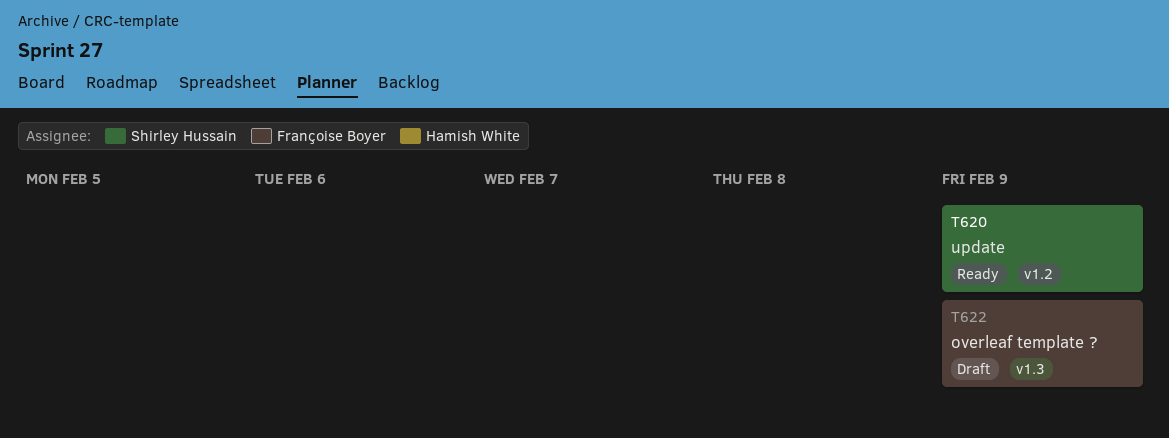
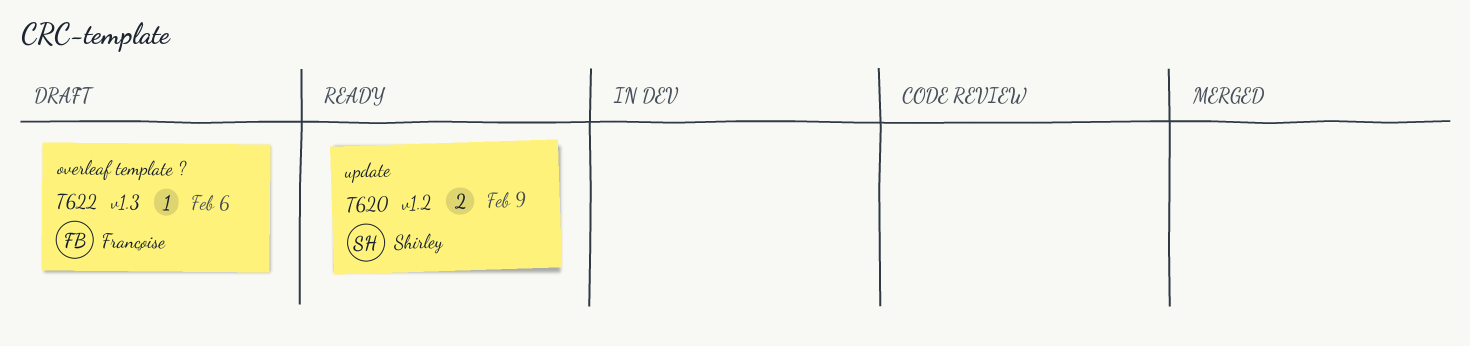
T622, due: Feb 9 -> Feb 6

